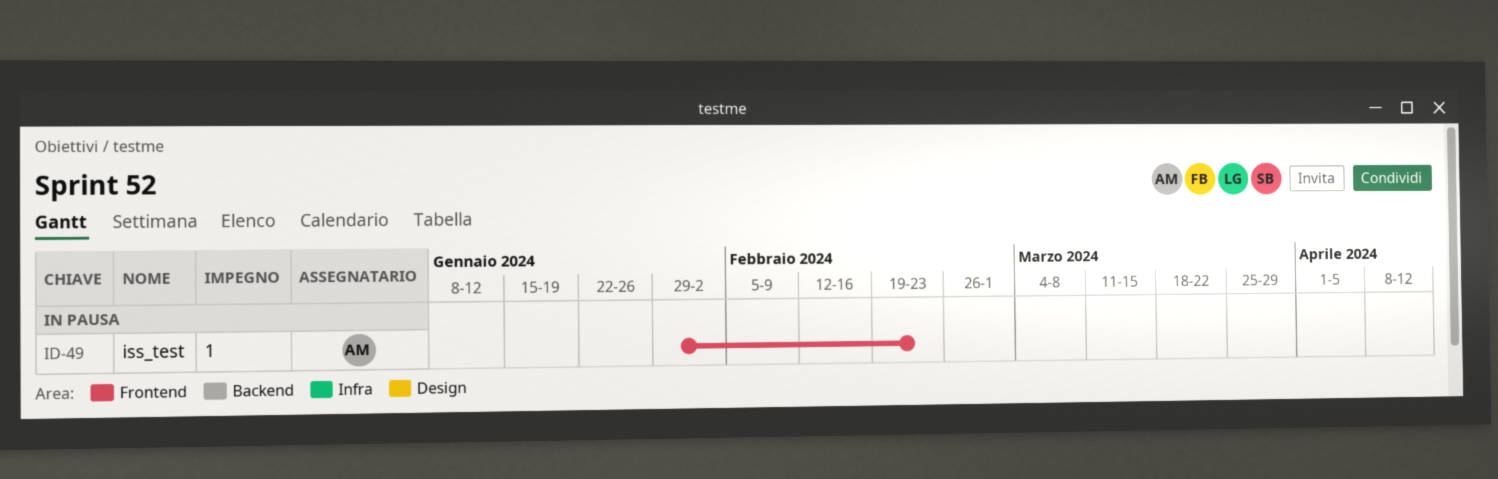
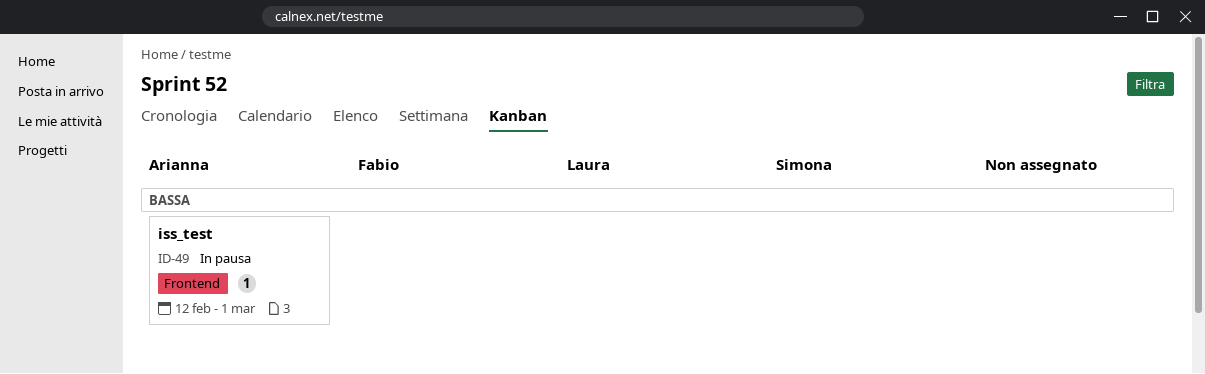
ID-49, start: Jan 29 -> Feb 12
ID-49, due: Feb 23 -> Mar 1

